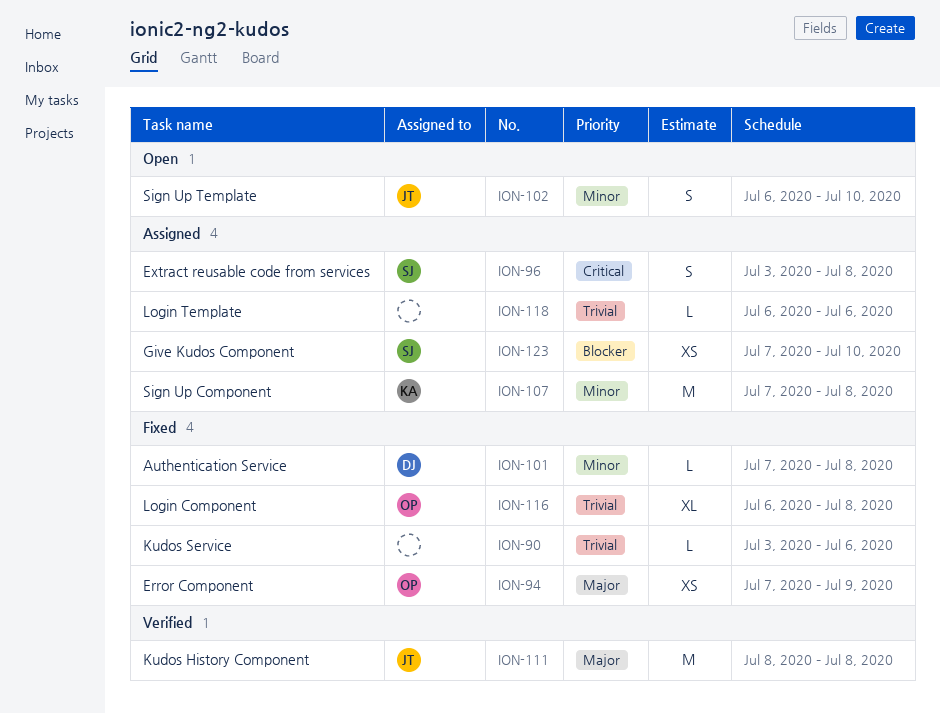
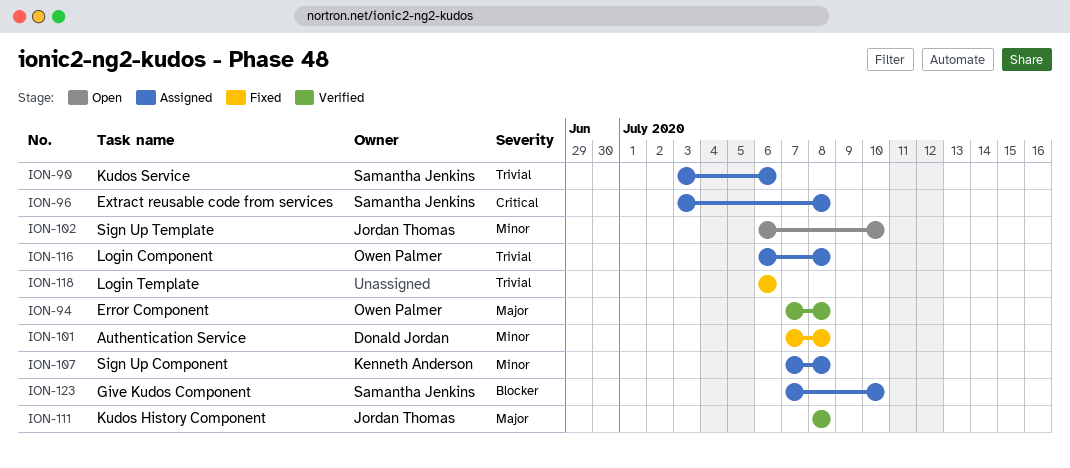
ION-90, status: Fixed -> Assigned
ION-90, owner: none -> Samantha Jenkins
ION-94, status: Fixed -> Verified
ION-94, due: Jul 9 -> Jul 8
ION-116, status: Fixed -> Assigned
ION-118, status: Assigned -> Fixed

